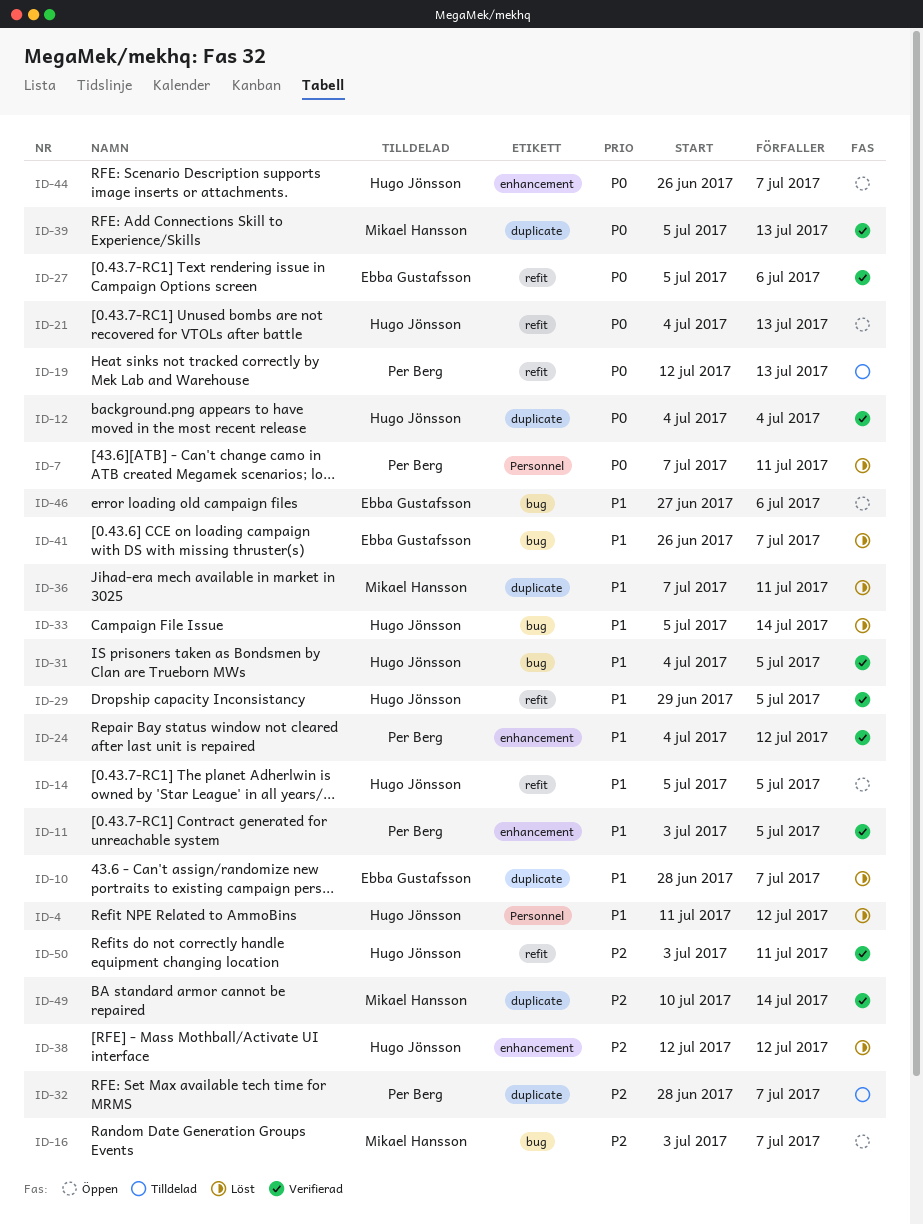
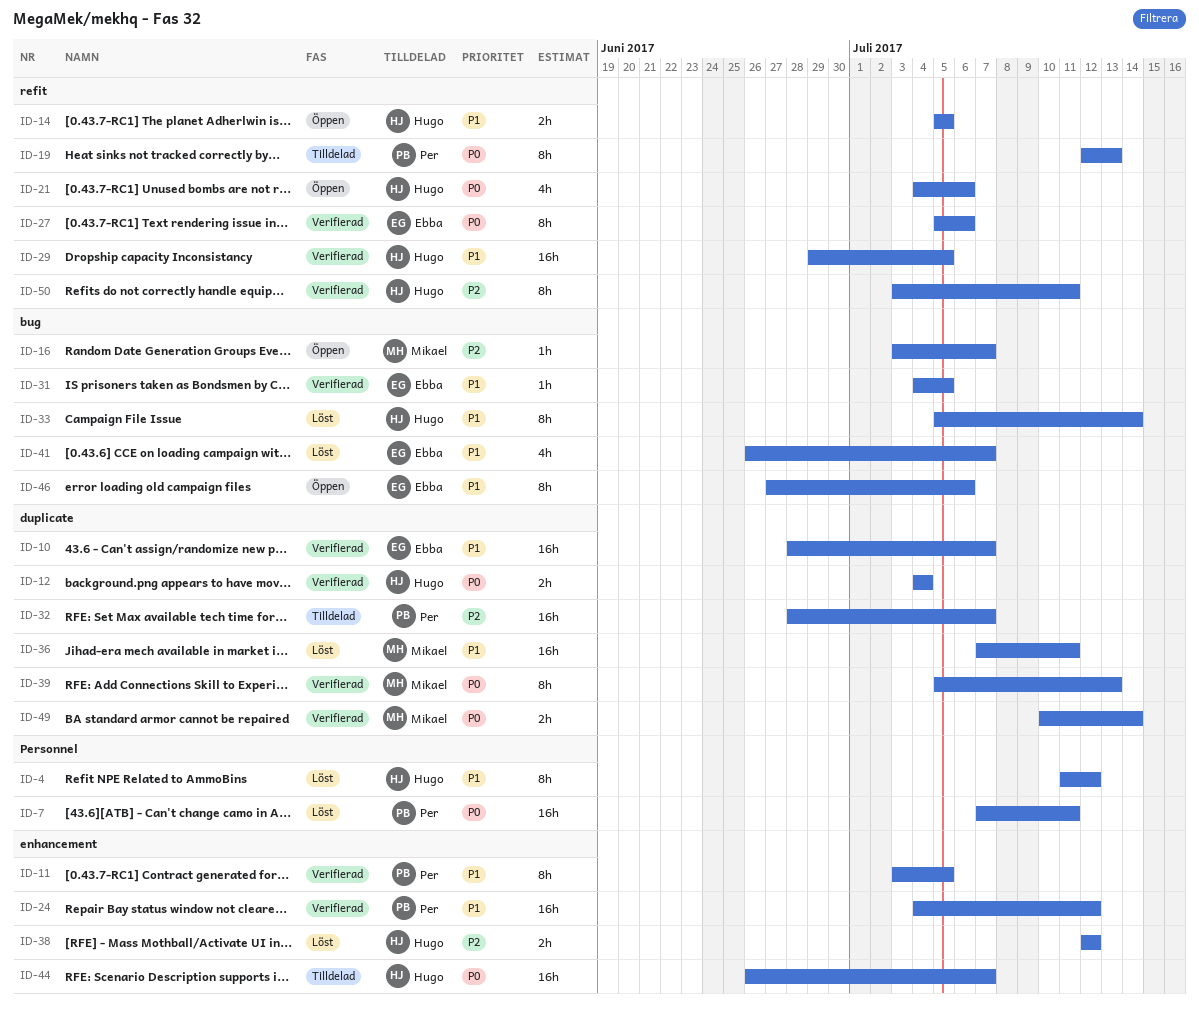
ID-10, status: Löst -> Verifierad
ID-21, due: Jul 13 -> Jul 6
ID-31, owner: Hugo Jönsson -> Ebba Gustafsson
ID-44, status: Öppen -> Tilldelad
ID-49, priority: P2 -> P0

